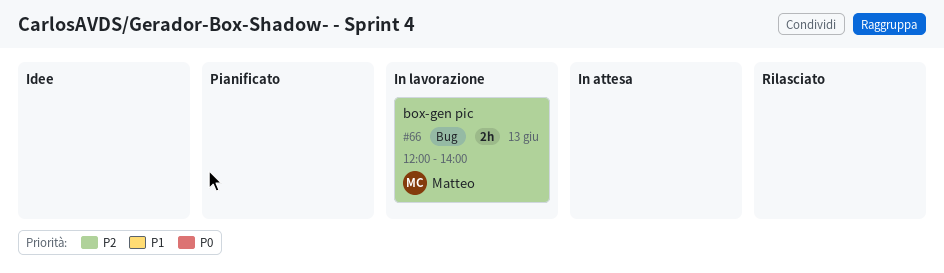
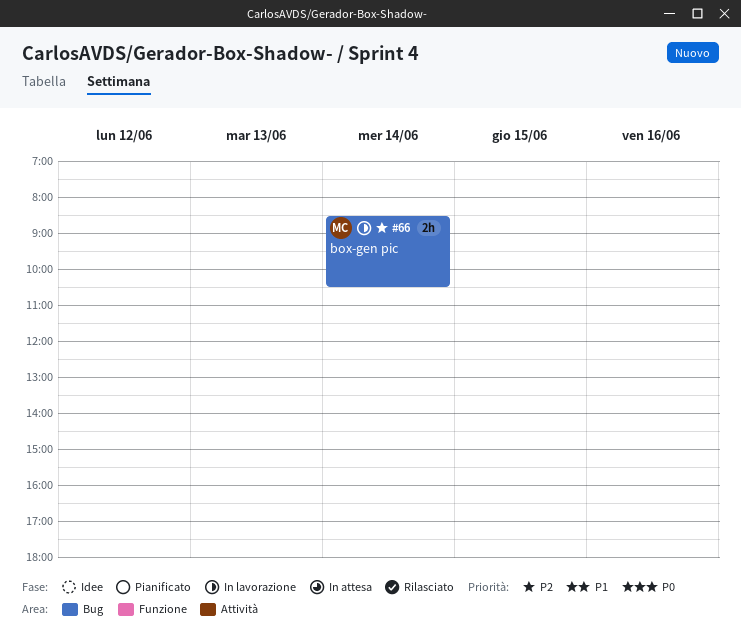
#66, day: Jun 13 -> Jun 14
#66, begins: 12:00 -> 08:30
#66, ends: 14:00 -> 10:30

